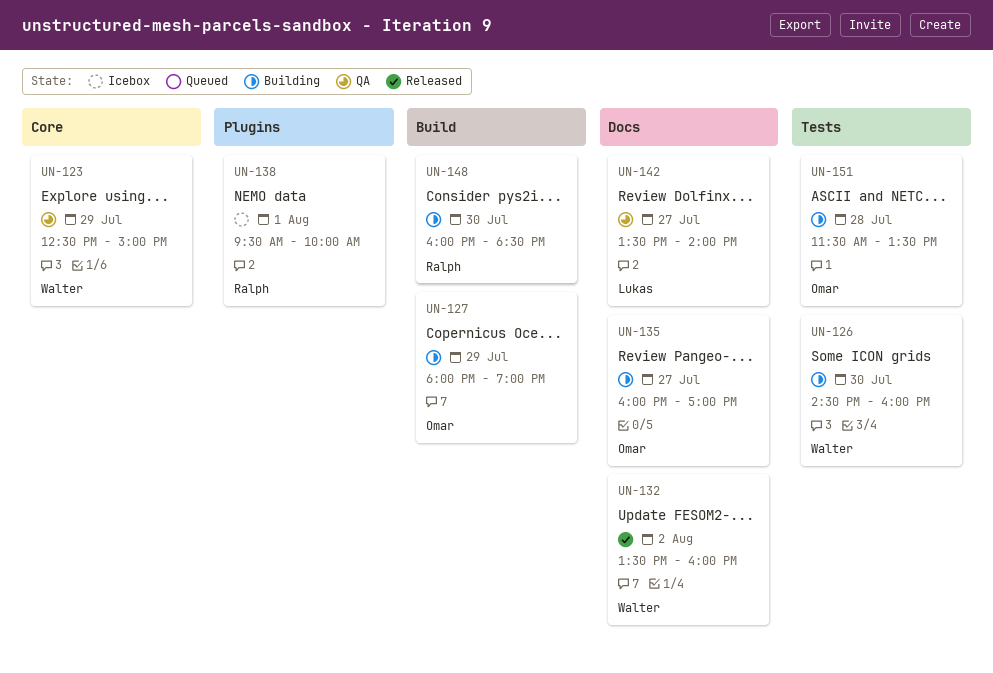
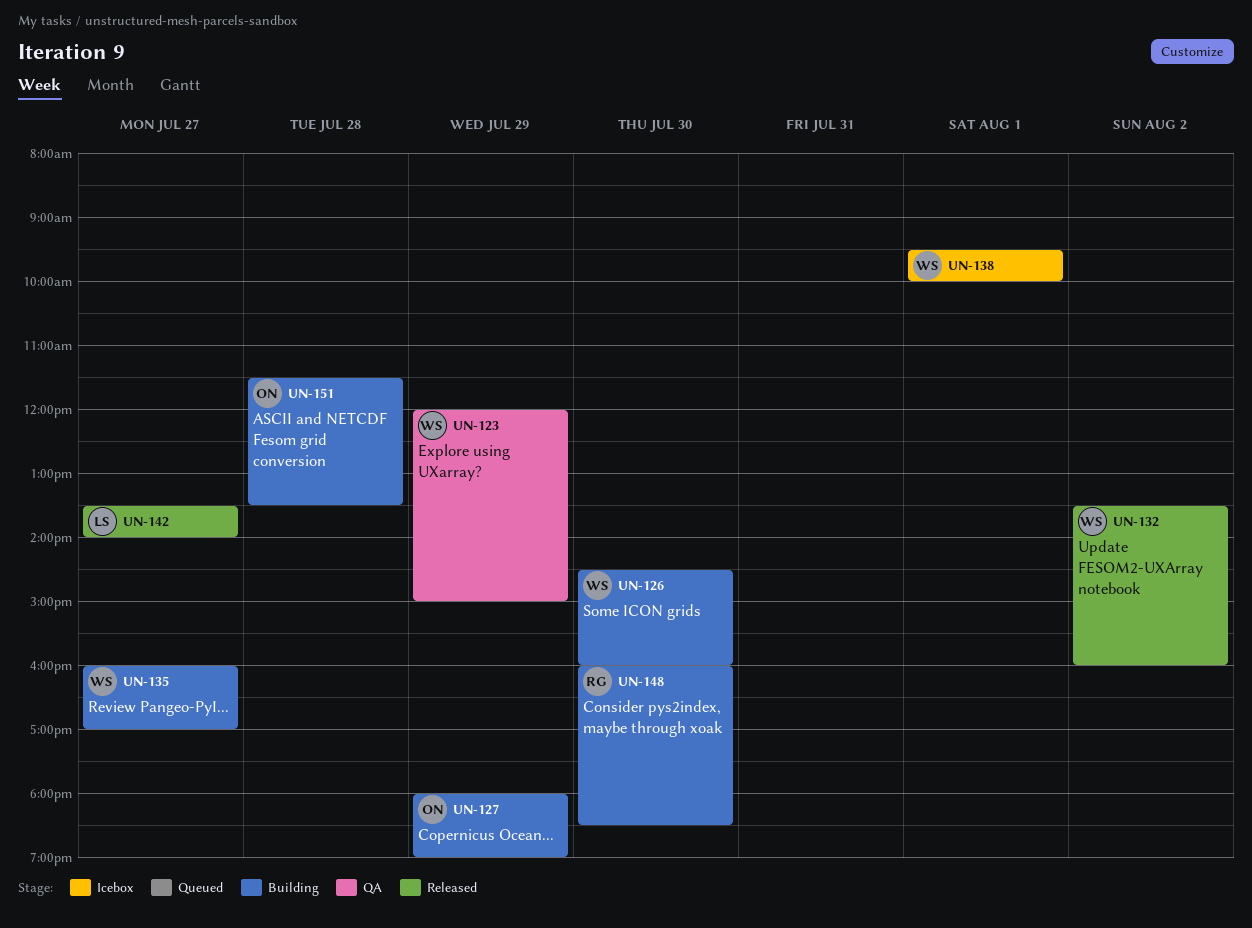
UN-123, begins: 12:30 -> 12:00
UN-135, owner: Omar -> Walter
UN-138, owner: Ralph -> Walter
UN-142, status: QA -> Released

